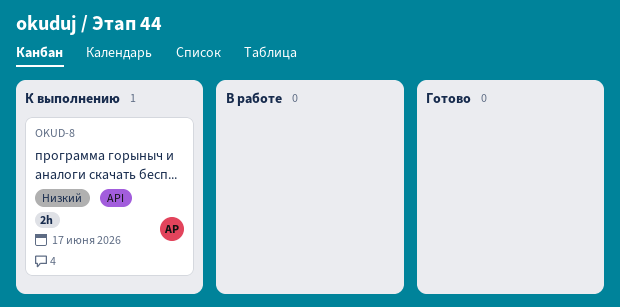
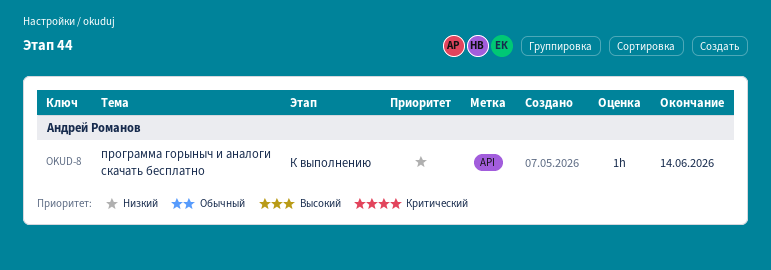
OKUD-8, estimate: 2h -> 1h
OKUD-8, due: Jun 17 -> Jun 14

